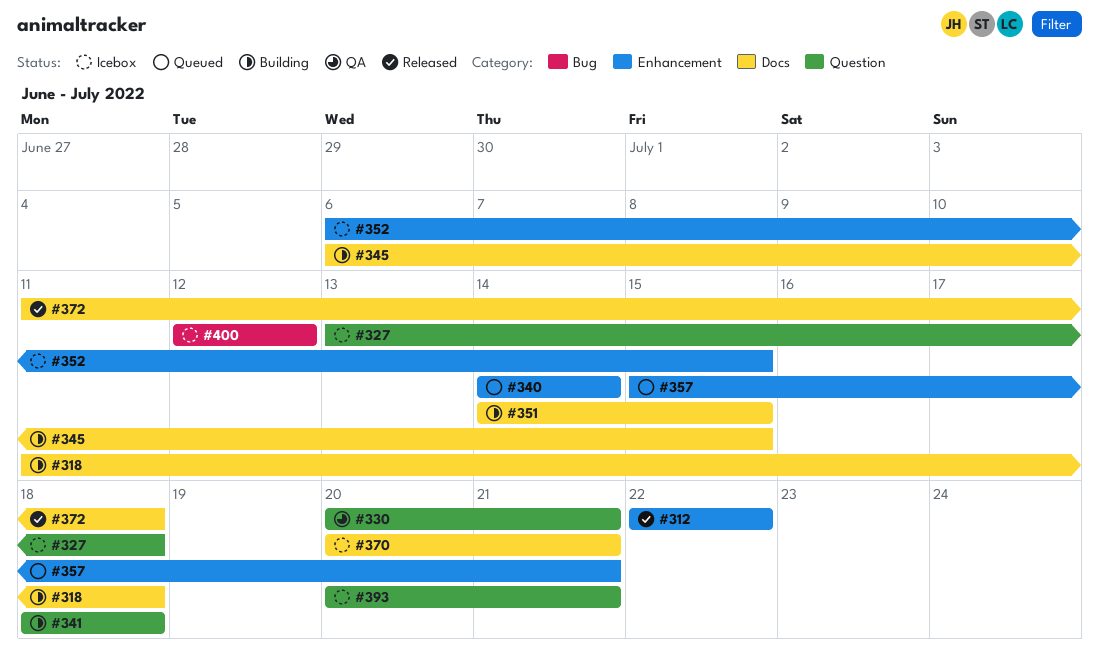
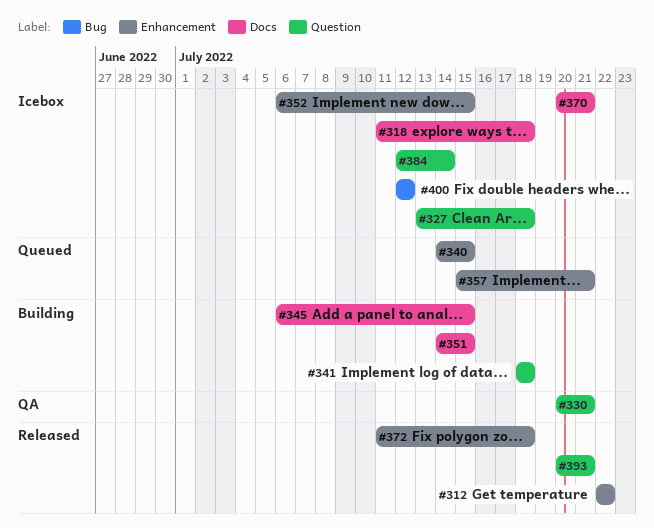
#318, status: Building -> Icebox
#340, due: Jul 14 -> Jul 15
#372, label: Docs -> Enhancement
#384: none -> present
#393, status: Icebox -> Released

